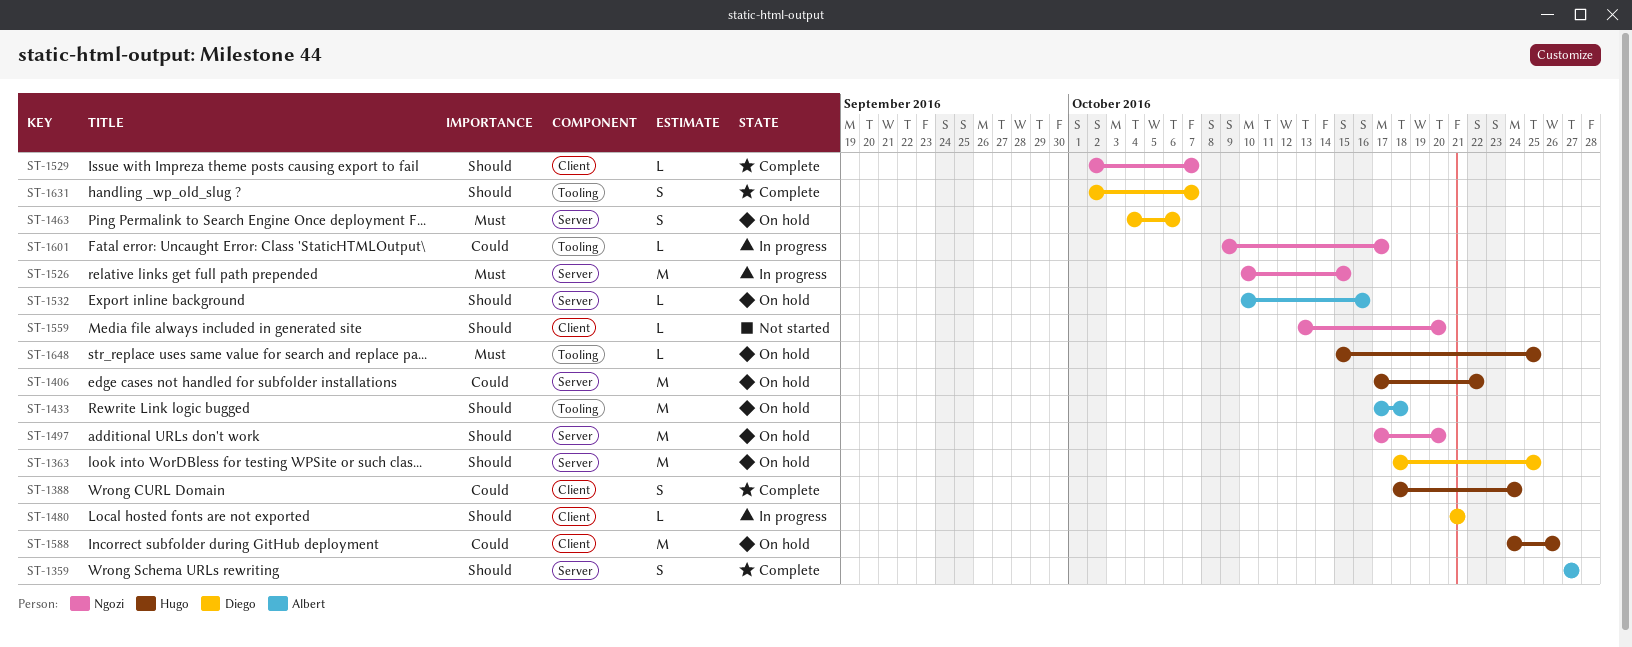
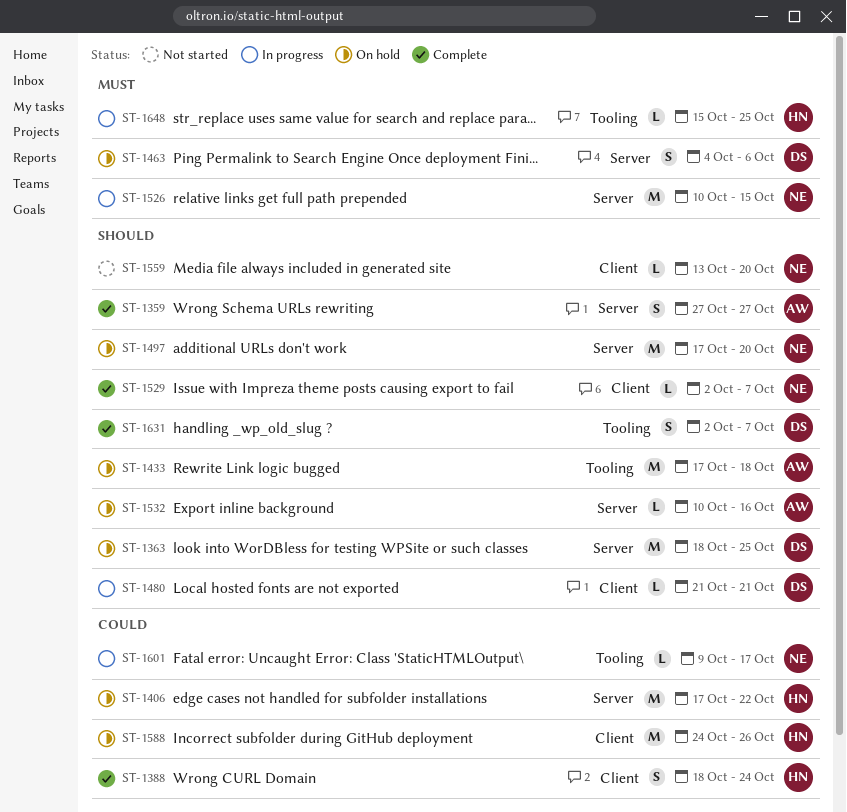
ST-1648, status: On hold -> In progress

